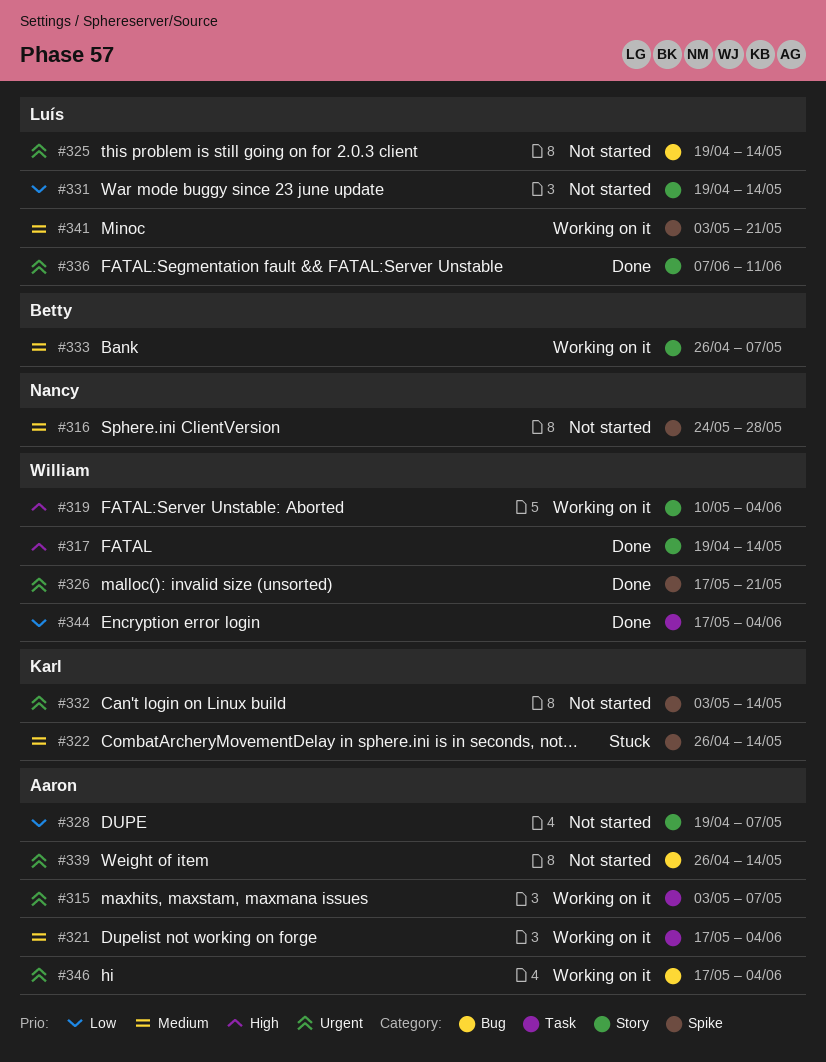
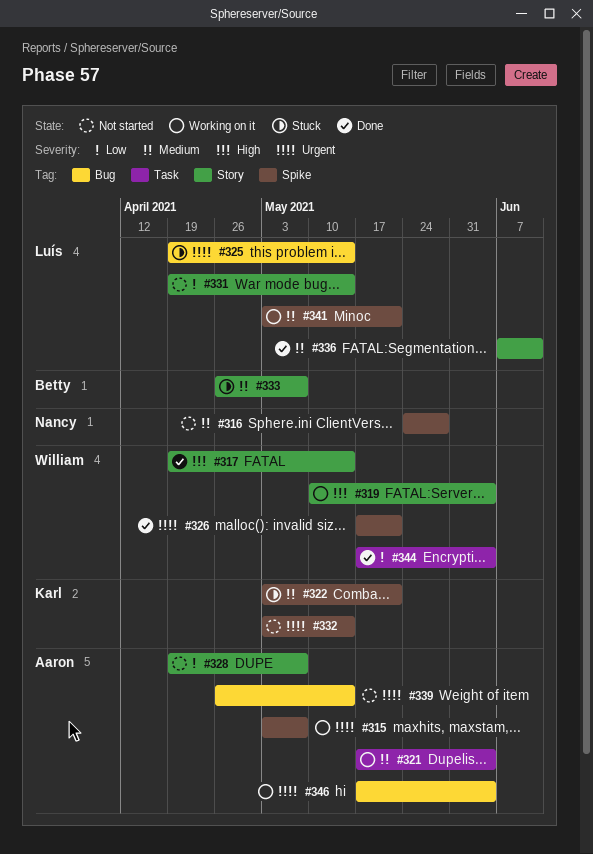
#315, label: Task -> Spike
#322, start: Apr 26 -> May 3
#322, due: May 14 -> May 21
#325, status: Not started -> Stuck
#333, status: Working on it -> Stuck
#336, priority: Urgent -> Medium

